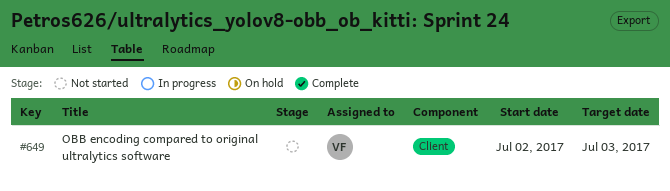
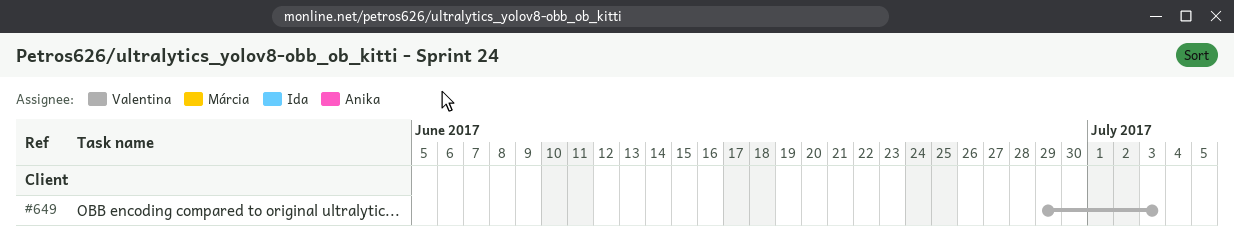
#649, start: Jul 2 -> Jun 29

